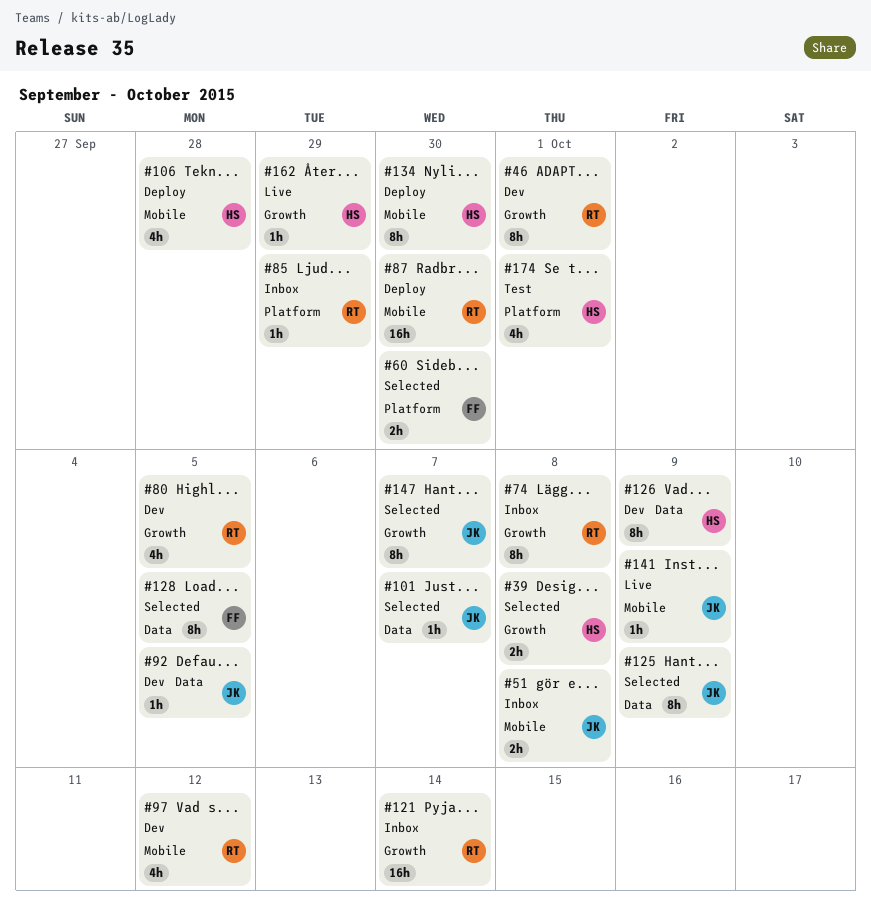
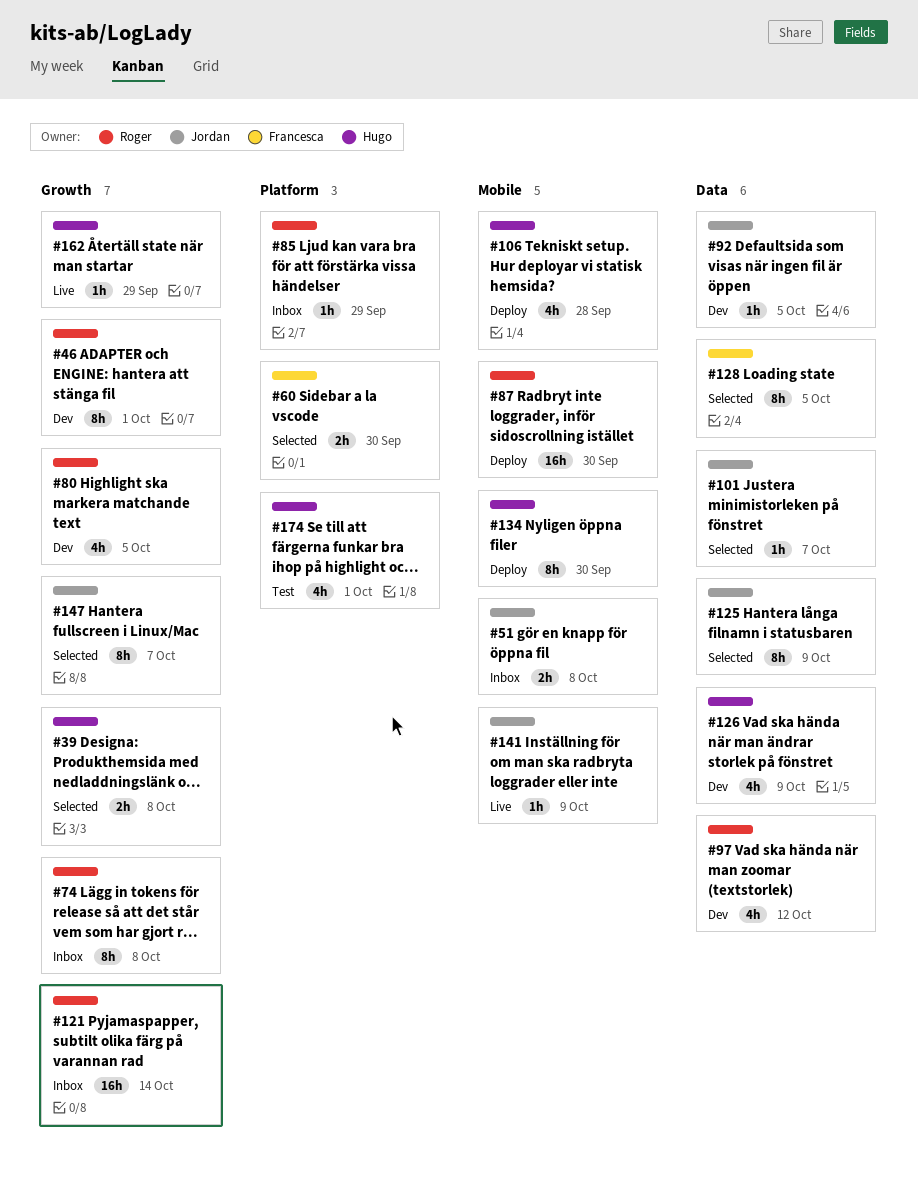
#97, label: Mobile -> Data
#126, estimate: 8h -> 4h

